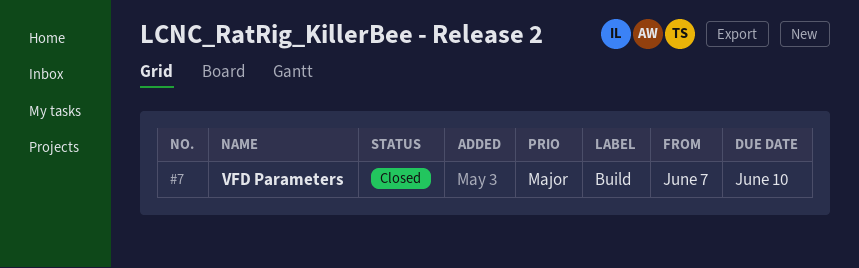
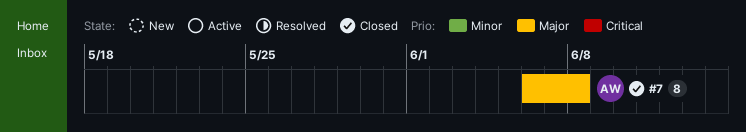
#7, start: Jun 7 -> Jun 6
#7, due: Jun 10 -> Jun 8

